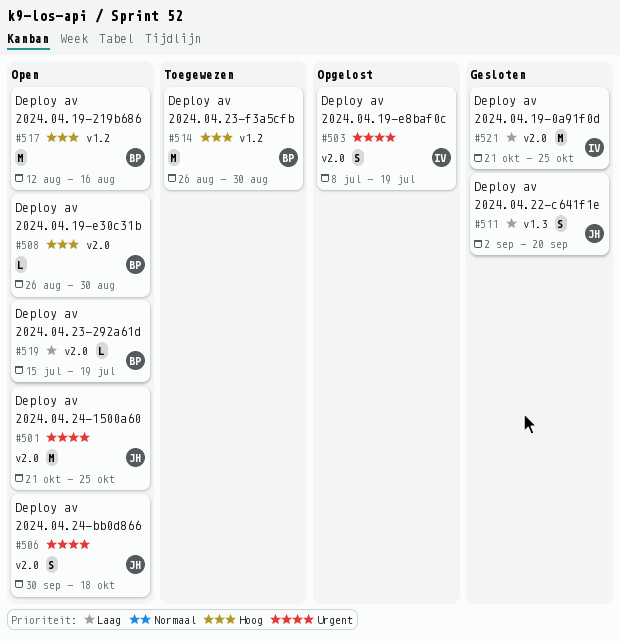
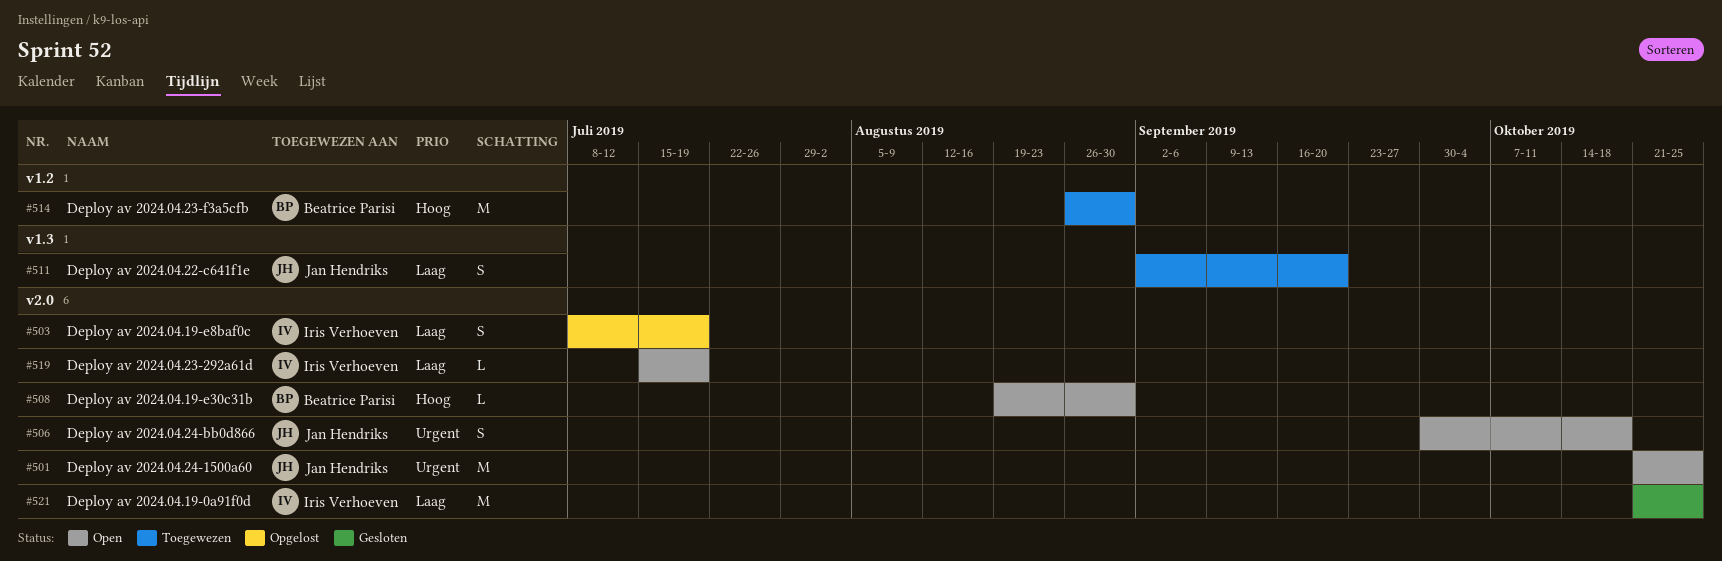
#503, priority: Urgent -> Laag
#508, start: Aug 26 -> Aug 19
#511, status: Gesloten -> Toegewezen
#517: present -> none
#519, owner: Beatrice Parisi -> Iris Verhoeven

